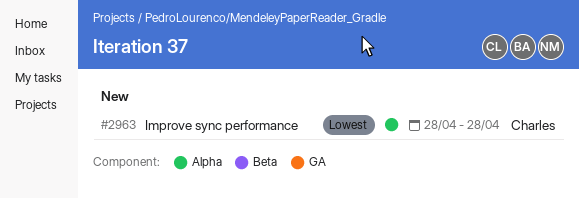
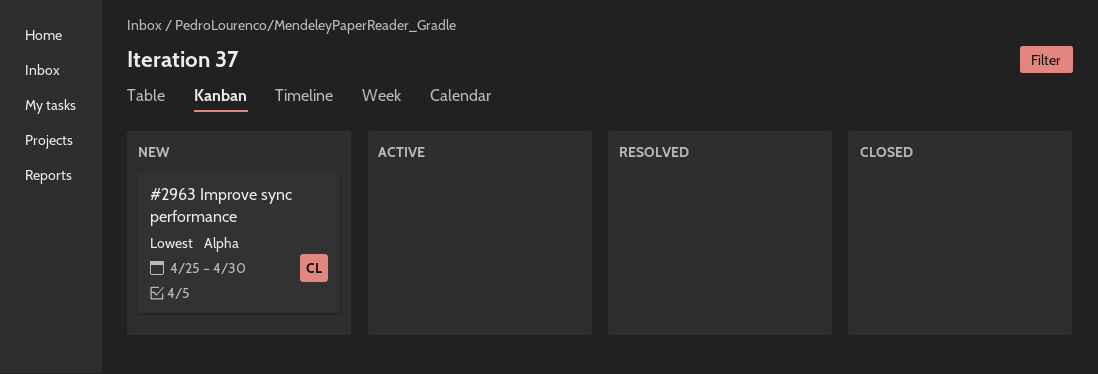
#2963, start: Apr 28 -> Apr 25
#2963, due: Apr 28 -> Apr 30

